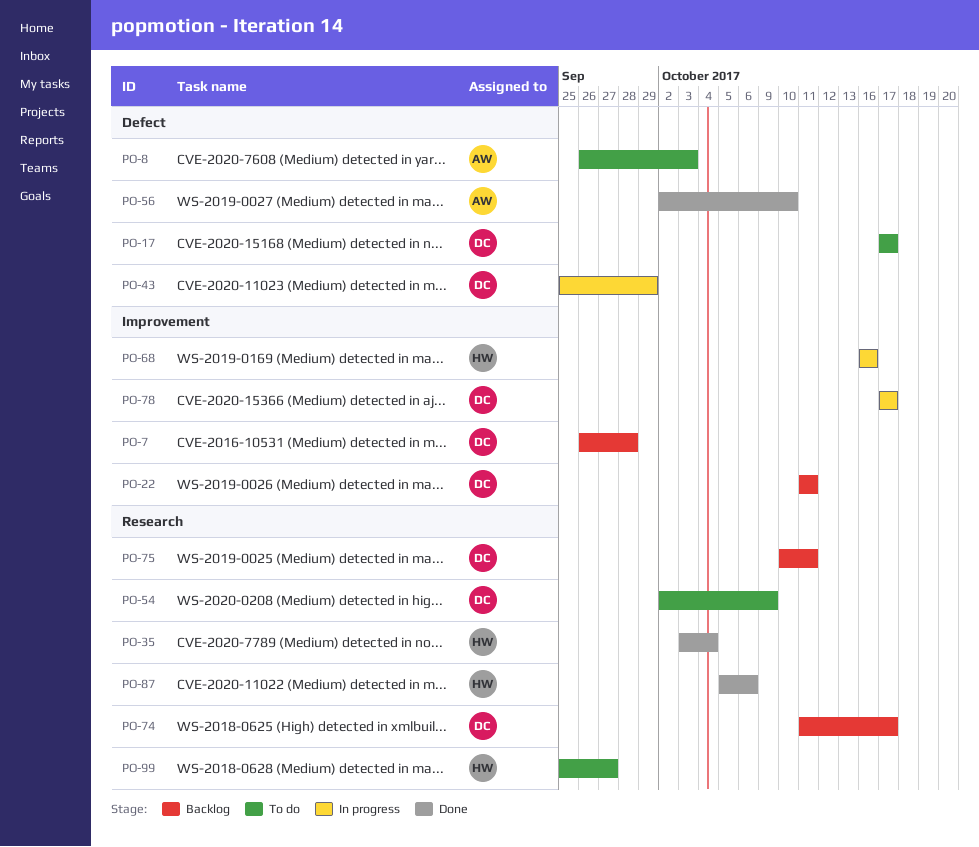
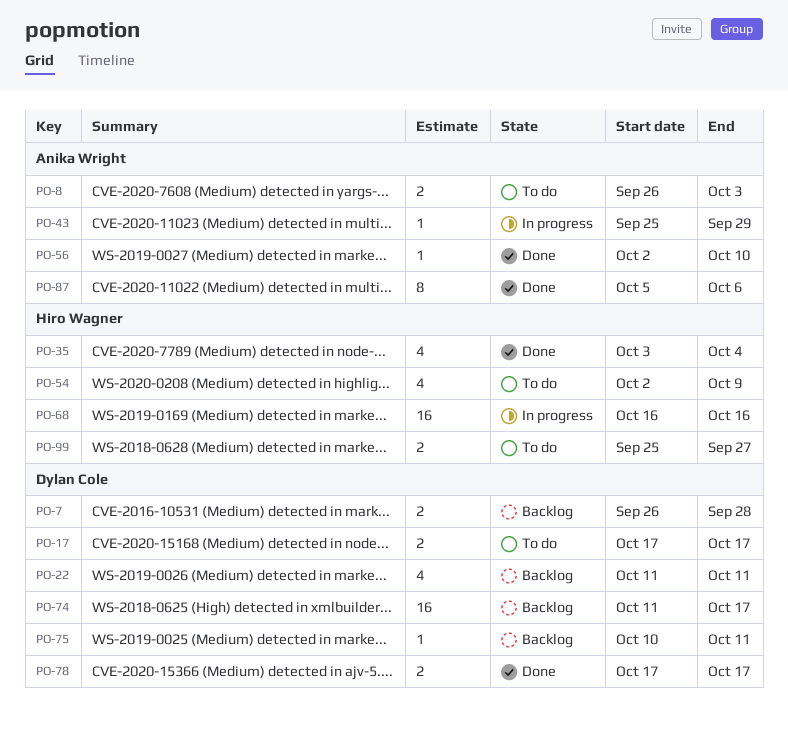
PO-43, owner: Dylan Cole -> Anika Wright
PO-54, owner: Dylan Cole -> Hiro Wagner
PO-78, status: In progress -> Done
PO-87, owner: Hiro Wagner -> Anika Wright

